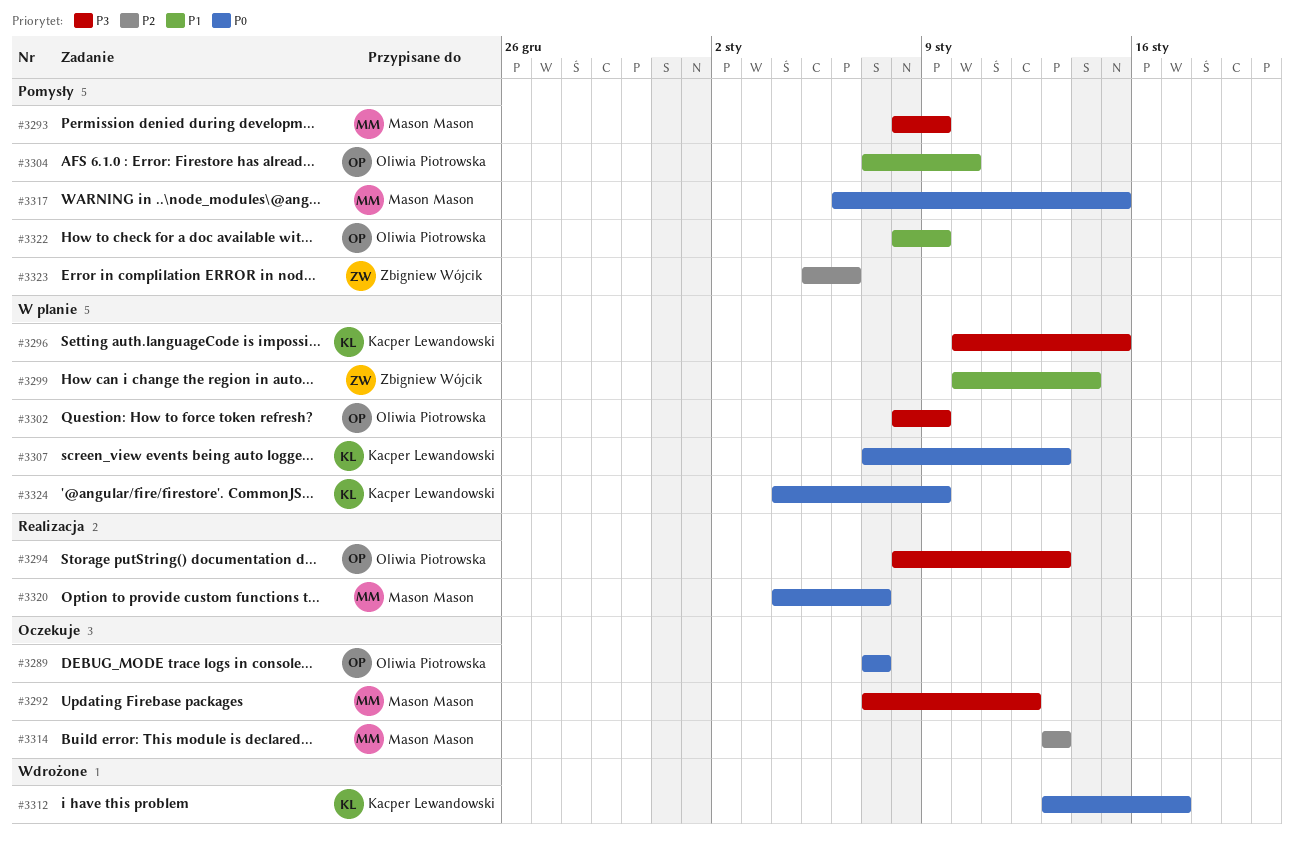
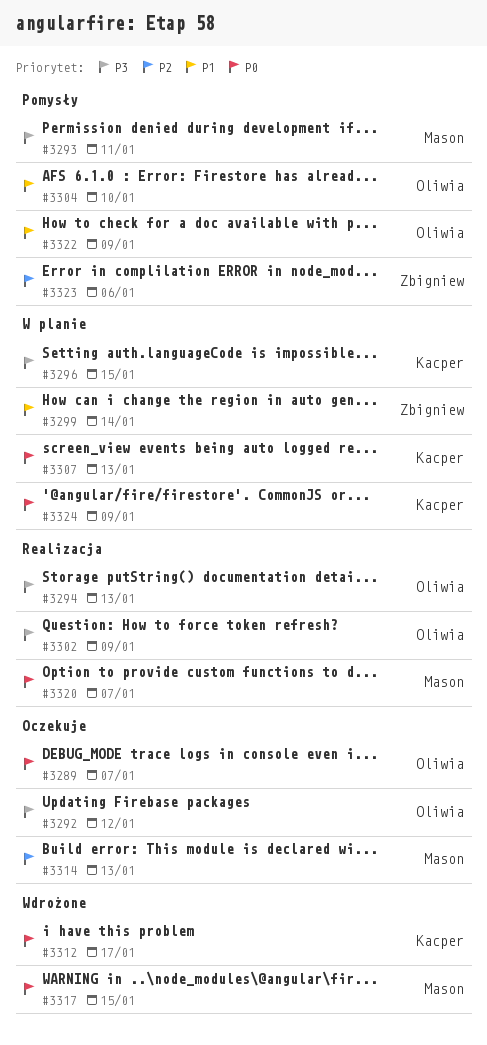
#3292, owner: Mason Mason -> Oliwia Piotrowska
#3293, due: Jan 9 -> Jan 11
#3302, status: W planie -> Realizacja
#3317, status: Pomysły -> Wdrożone

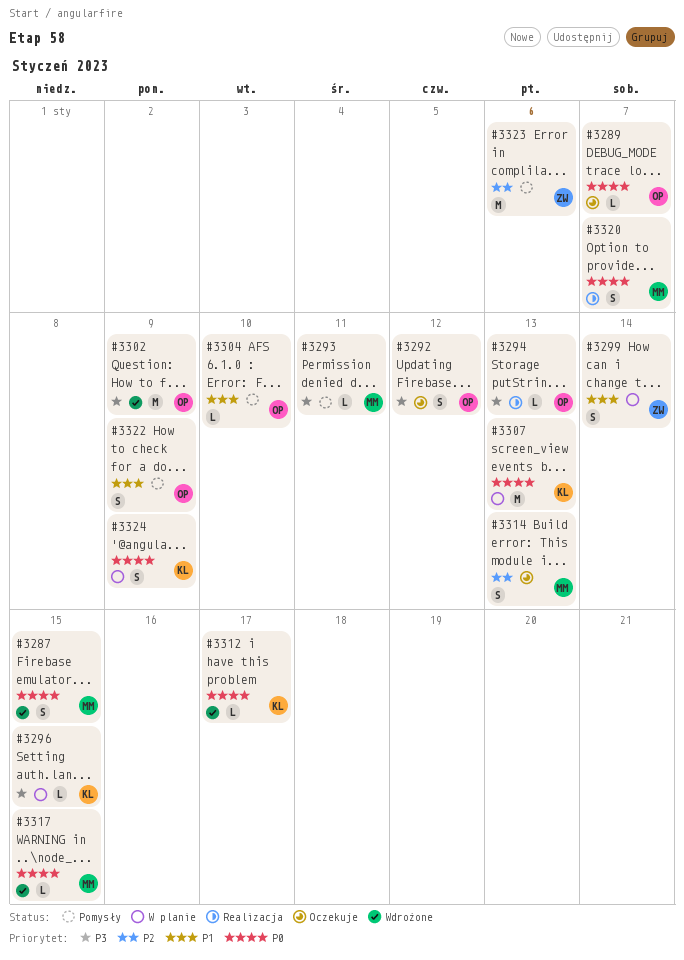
#3287: none -> present
#3302, status: Realizacja -> Wdrożone

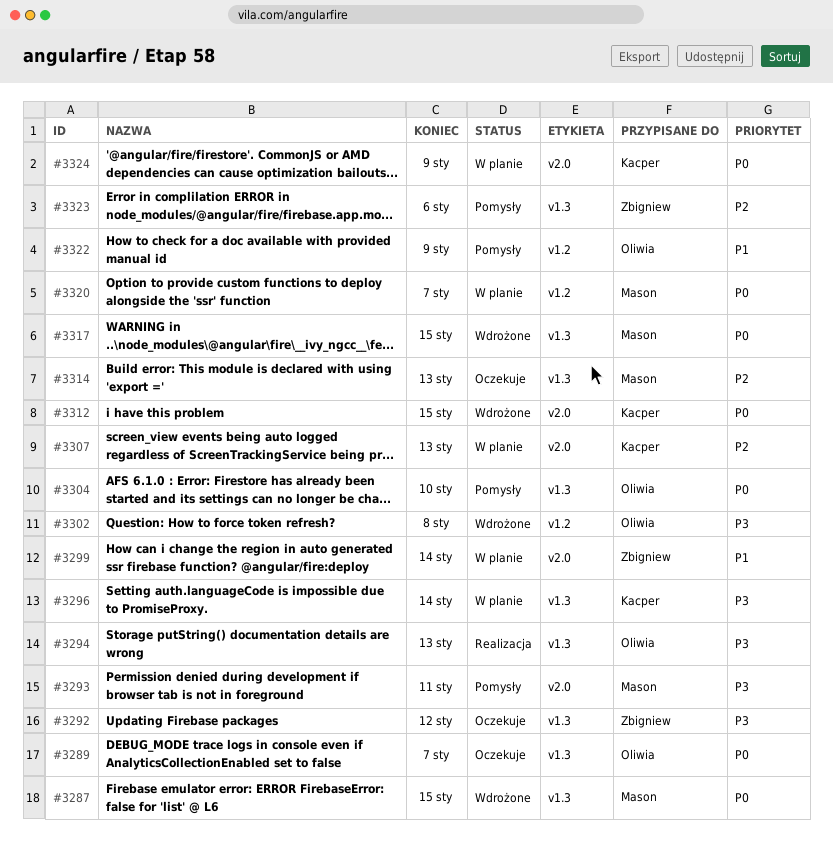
#3292, owner: Oliwia -> Zbigniew
#3296, due: Jan 15 -> Jan 14
#3302, due: Jan 9 -> Jan 8
#3304, priority: P1 -> P0
#3307, priority: P0 -> P2
#3312, due: Jan 17 -> Jan 15
#3320, status: Realizacja -> W planie

